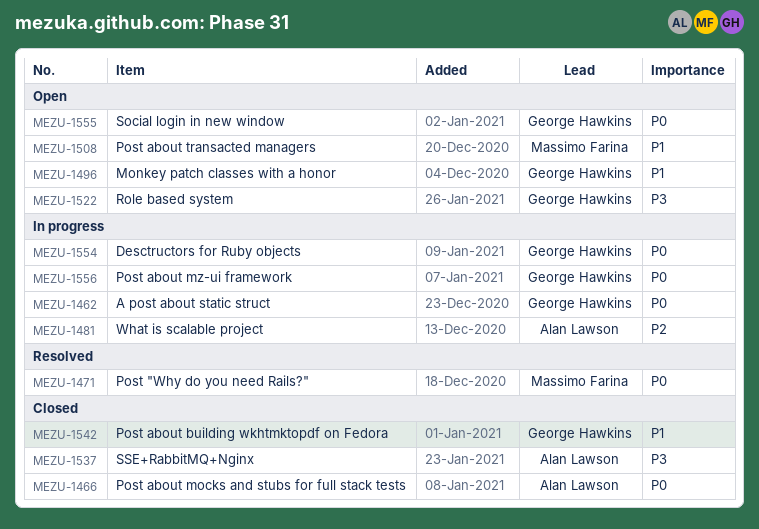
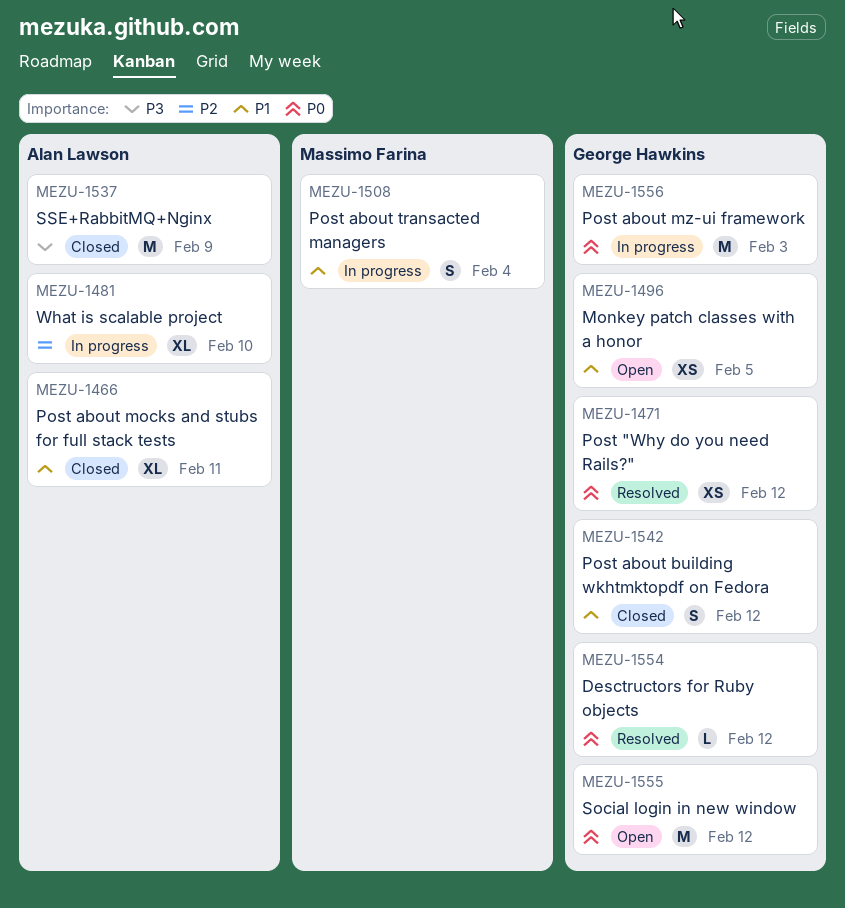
MEZU-1462: present -> none
MEZU-1466, priority: P0 -> P1
MEZU-1471, owner: Massimo Farina -> George Hawkins
MEZU-1508, status: Open -> In progress
MEZU-1522: present -> none
MEZU-1554, status: In progress -> Resolved

